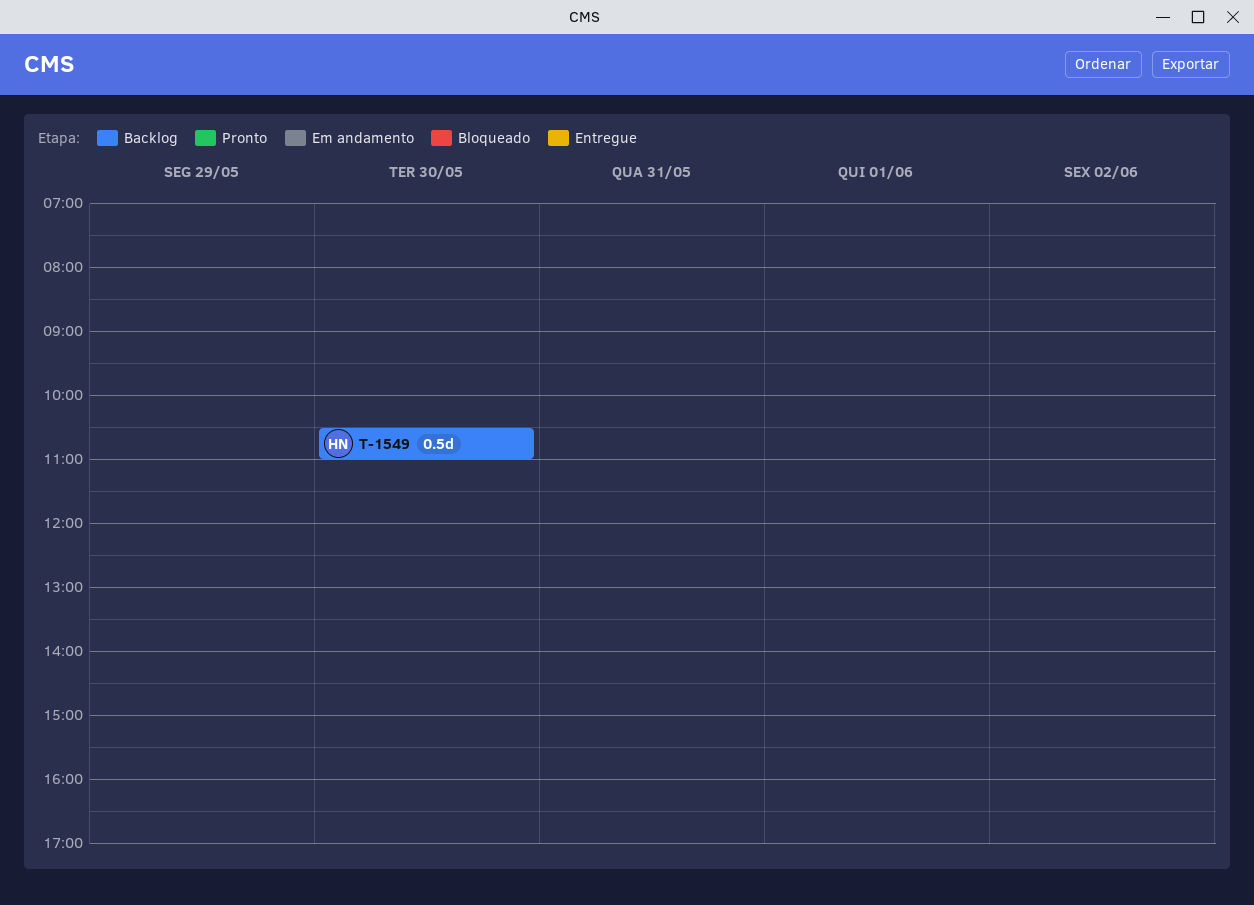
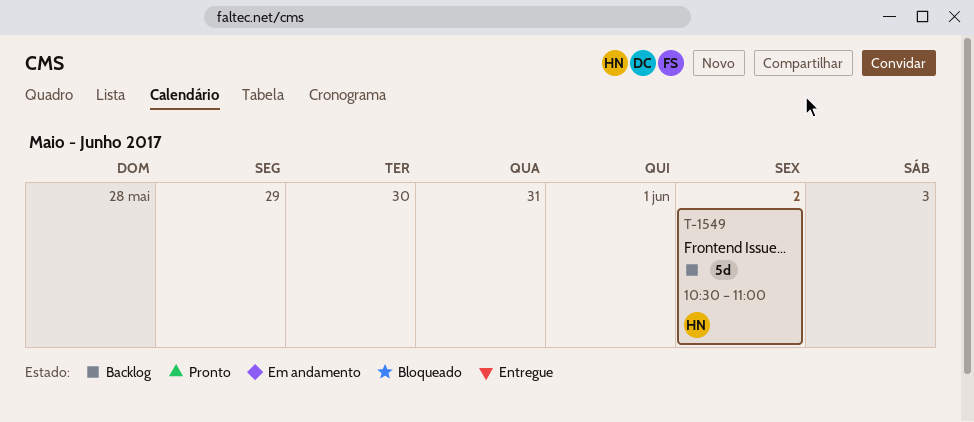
T-1549, estimate: 0.5d -> 5d
T-1549, day: May 30 -> Jun 2

